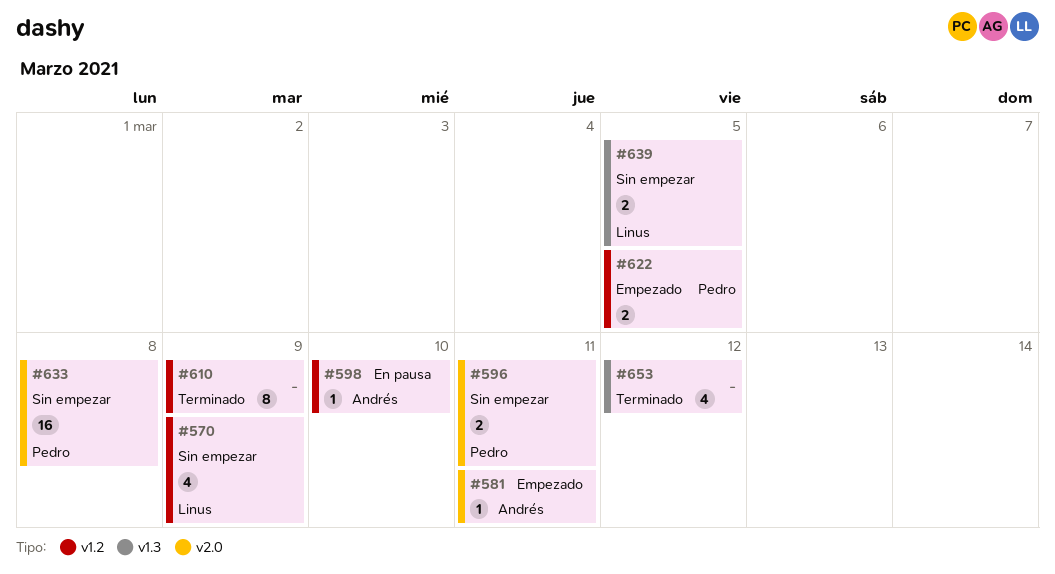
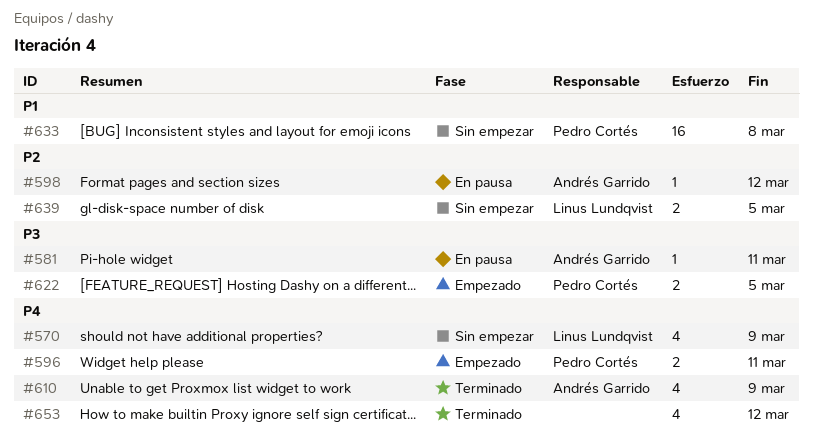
#581, status: Empezado -> En pausa
#596, status: Sin empezar -> Empezado
#598, due: Mar 10 -> Mar 12
#610, owner: none -> Andrés Garrido
#610, estimate: 8 -> 4

